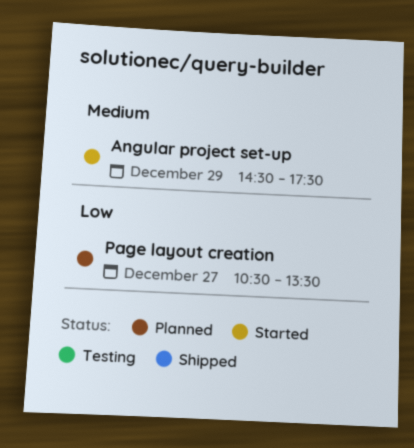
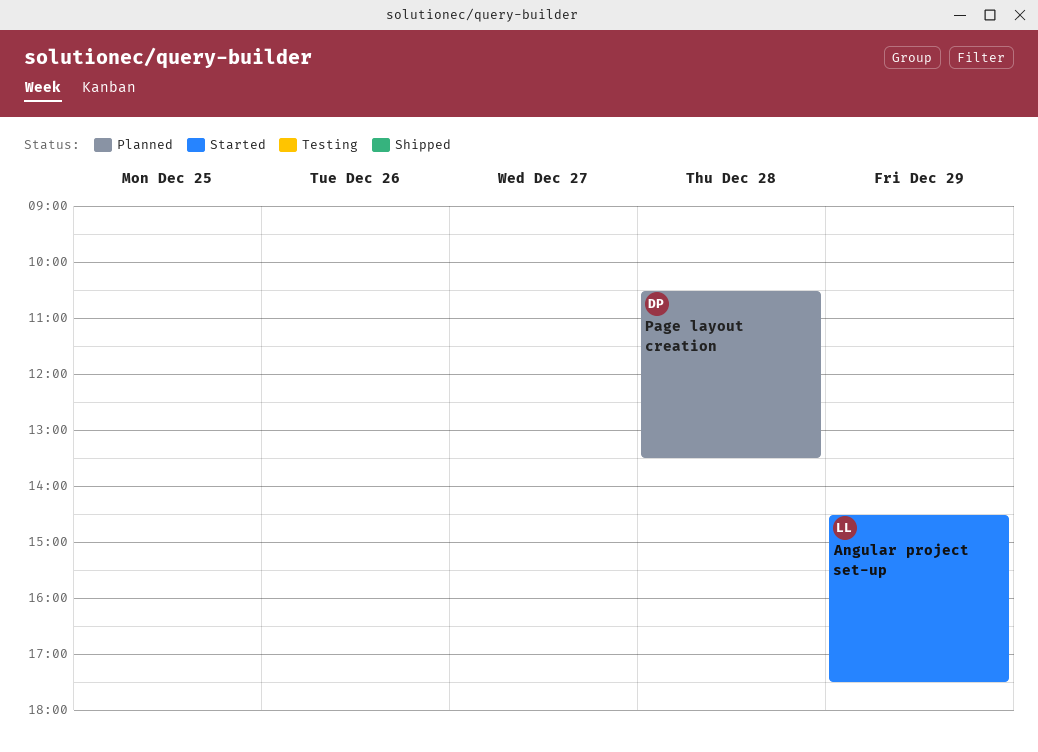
Page layout creation, day: Dec 27 -> Dec 28

